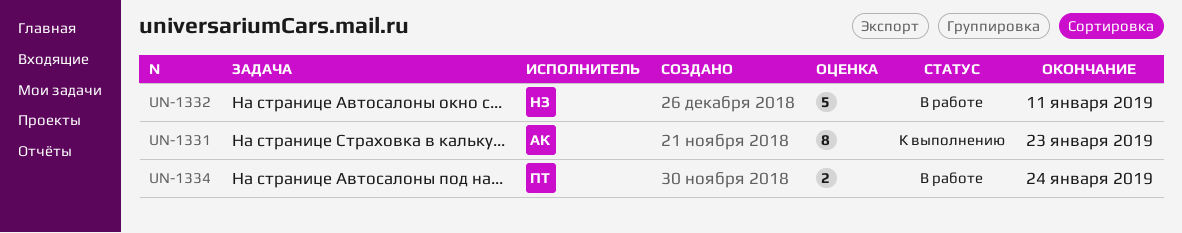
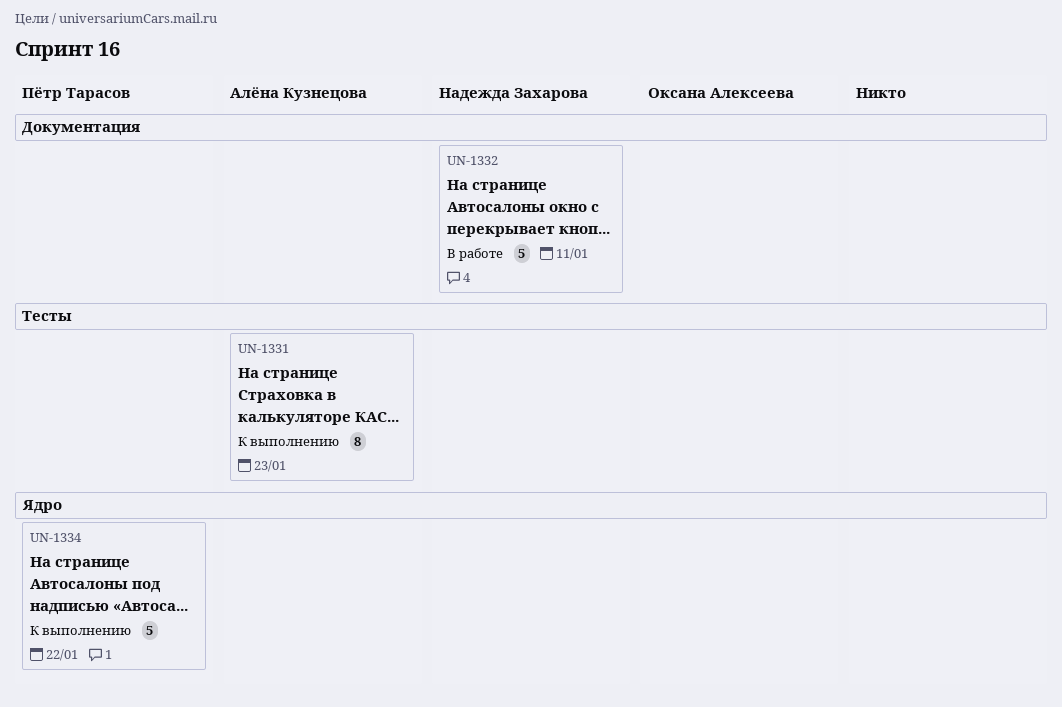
UN-1334, status: В работе -> К выполнению
UN-1334, estimate: 2 -> 5
UN-1334, due: Jan 24 -> Jan 22

